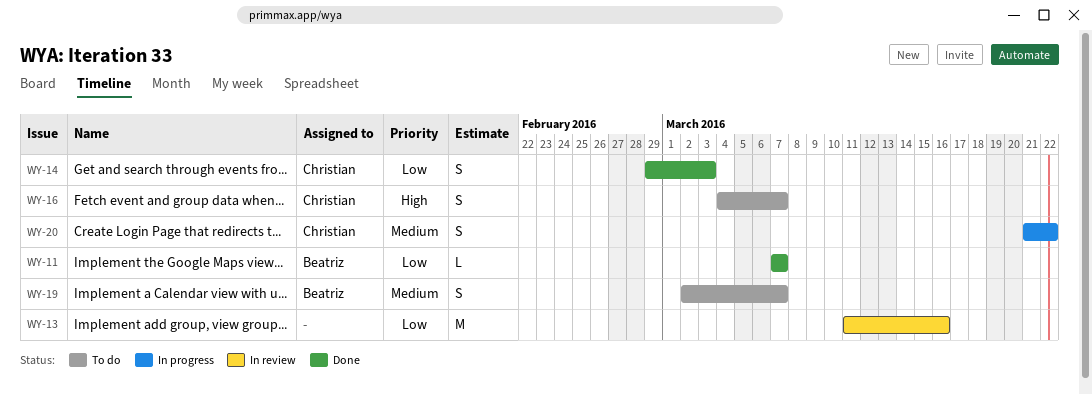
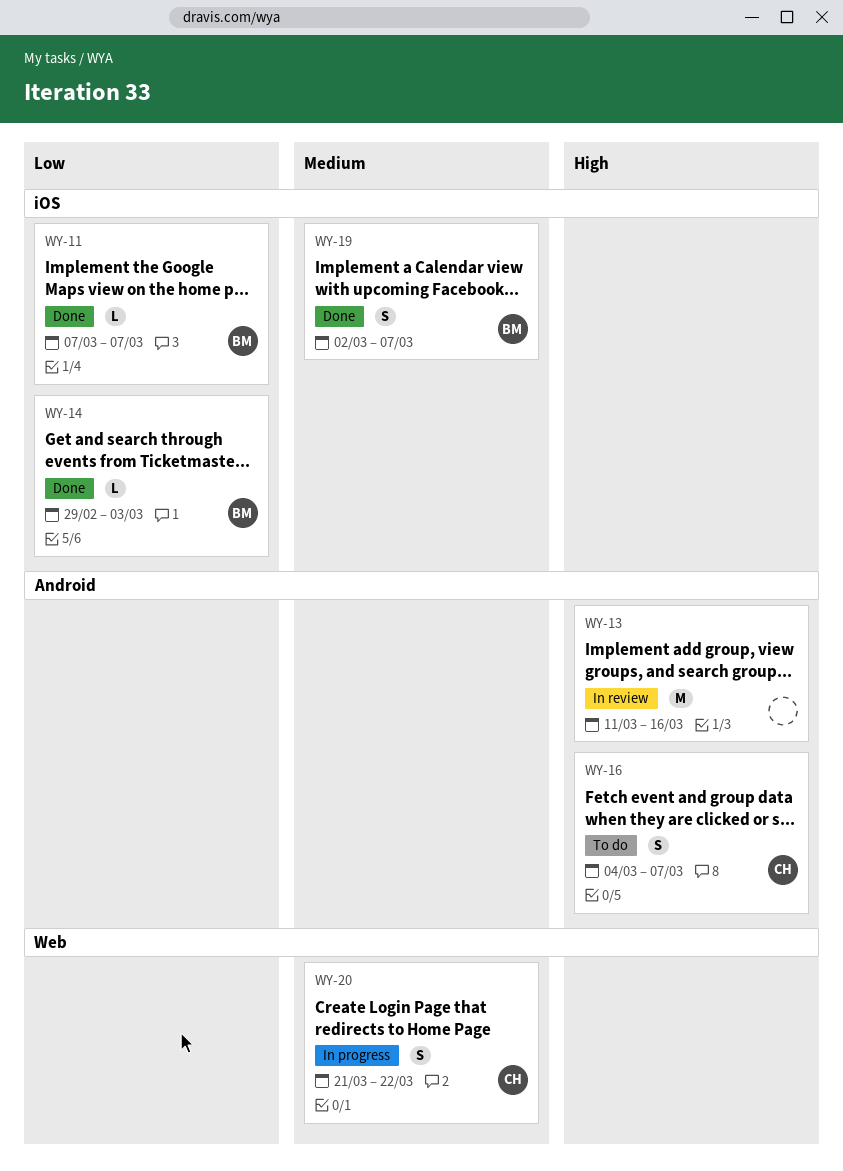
WY-13, priority: Low -> High
WY-14, owner: Christian -> Beatriz
WY-14, estimate: S -> L
WY-19, status: To do -> Done

